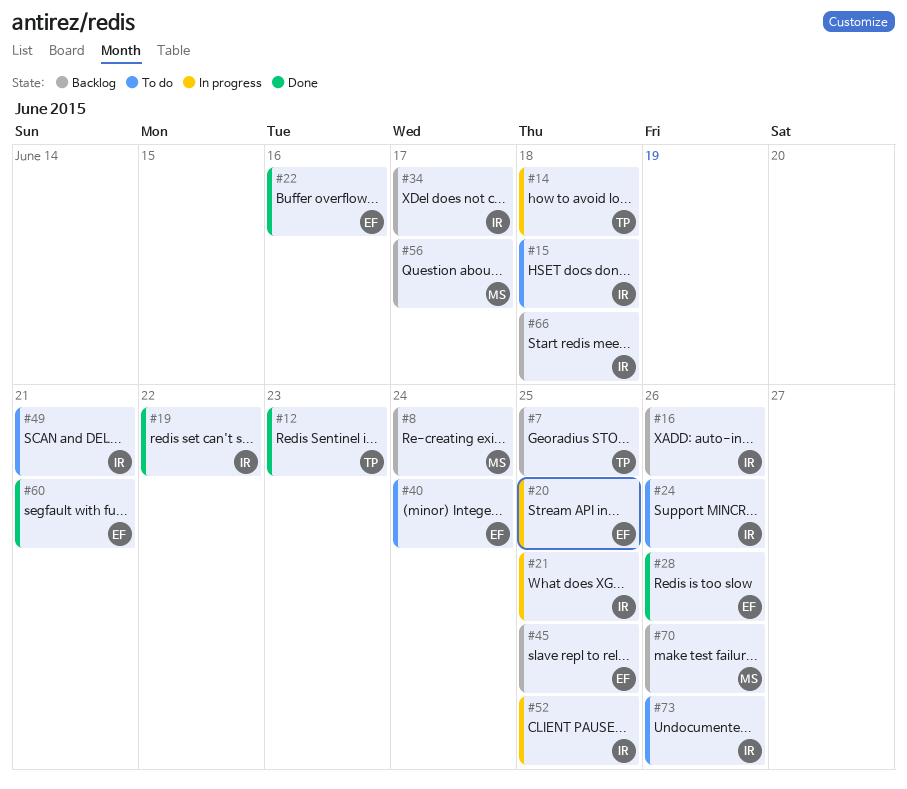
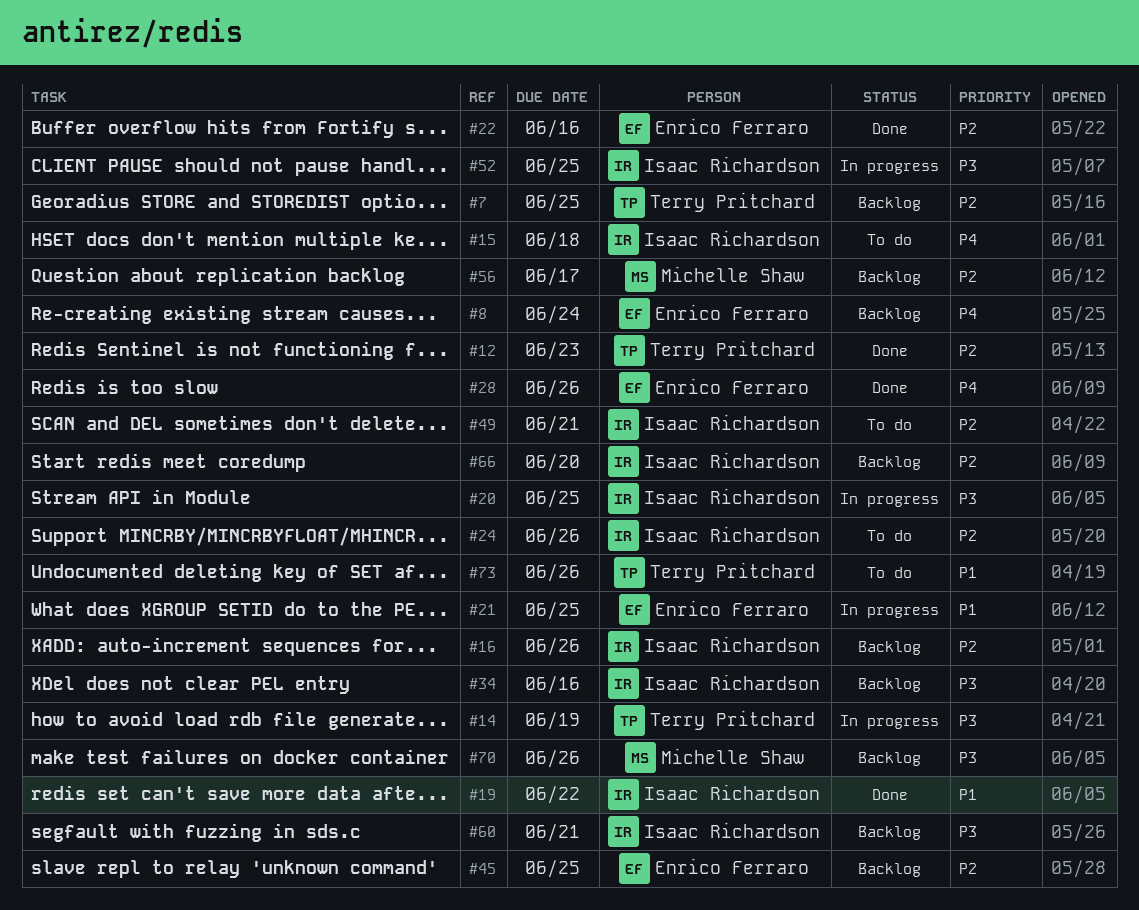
#8, owner: Michelle Shaw -> Enrico Ferraro
#14, due: Jun 18 -> Jun 19
#20, owner: Enrico Ferraro -> Isaac Richardson
#21, owner: Isaac Richardson -> Enrico Ferraro
#34, due: Jun 17 -> Jun 16
#40: present -> none
#60, status: Done -> Backlog
#60, owner: Enrico Ferraro -> Isaac Richardson
#66, due: Jun 18 -> Jun 20
#73, owner: Isaac Richardson -> Terry Pritchard

